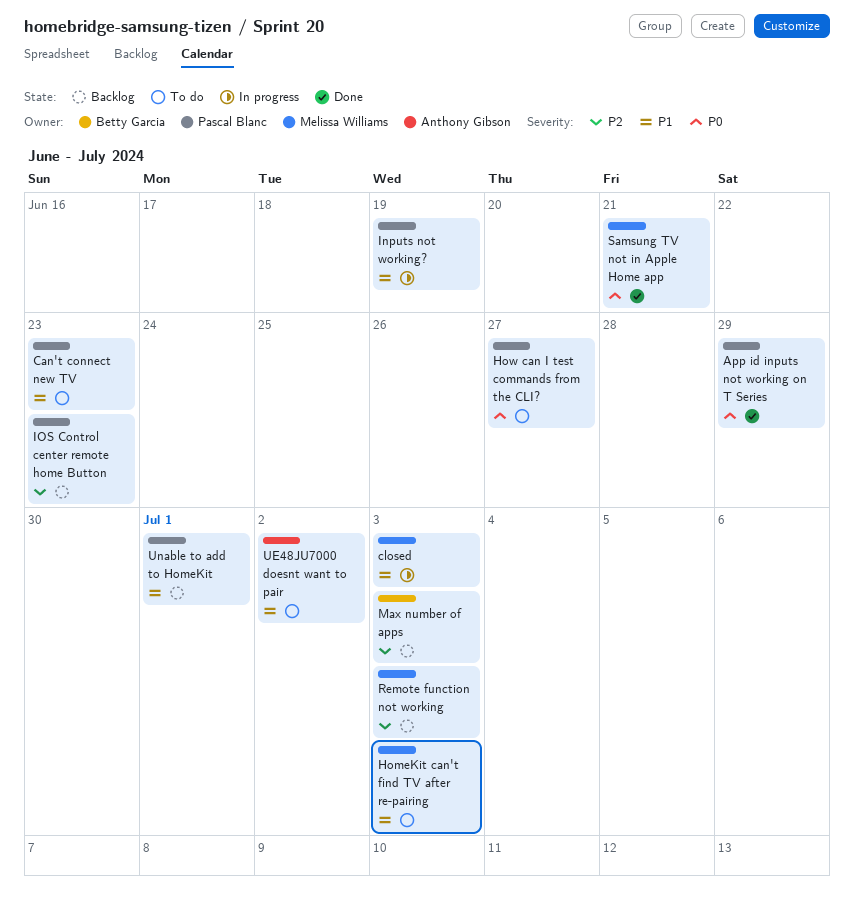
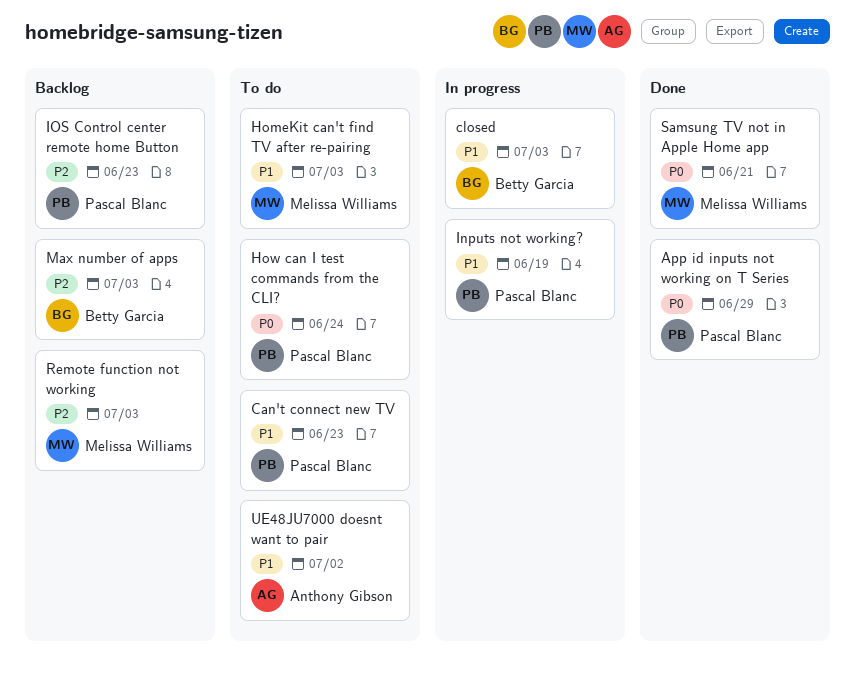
closed, owner: Melissa Williams -> Betty Garcia
How can I test commands from the CLI?, due: Jun 27 -> Jun 24
Unable to add to HomeKit: present -> none

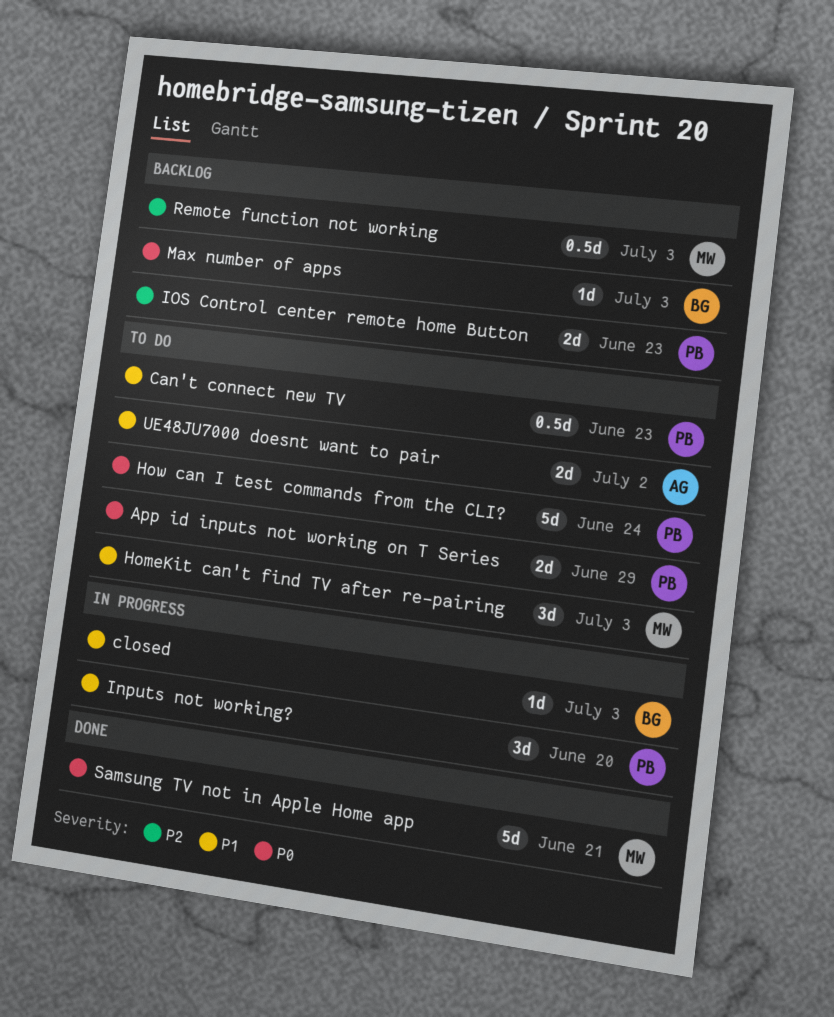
App id inputs not working on T Series, status: Done -> To do
Inputs not working?, due: Jun 19 -> Jun 20
Max number of apps, priority: P2 -> P0

